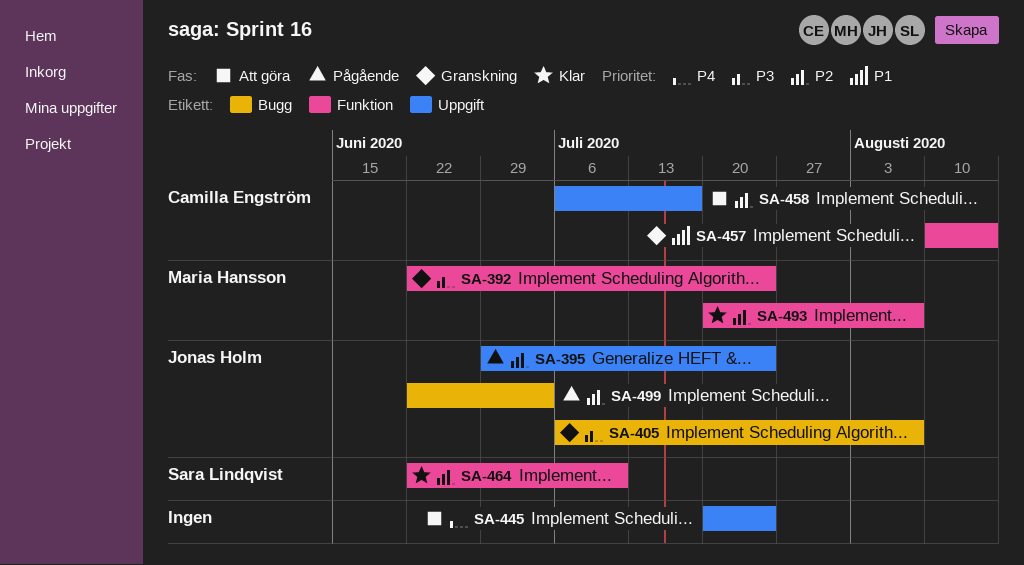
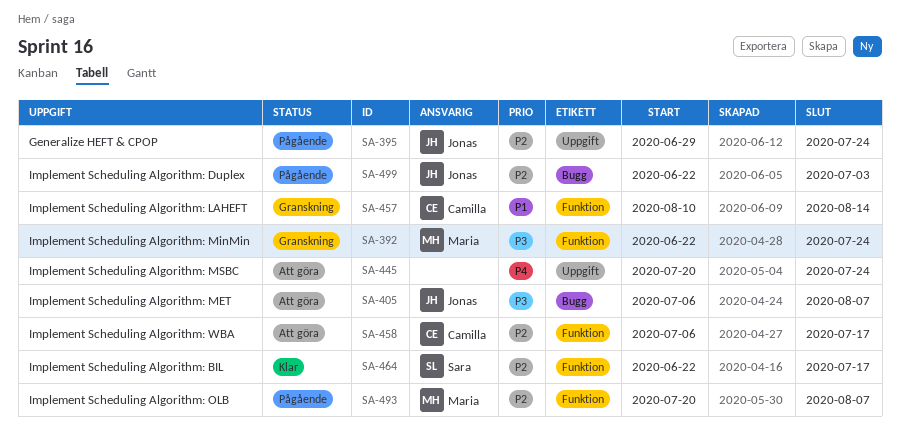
SA-405, status: Granskning -> Att göra
SA-458, label: Uppgift -> Funktion
SA-464, due: Jul 10 -> Jul 17
SA-493, status: Klar -> Pågående

